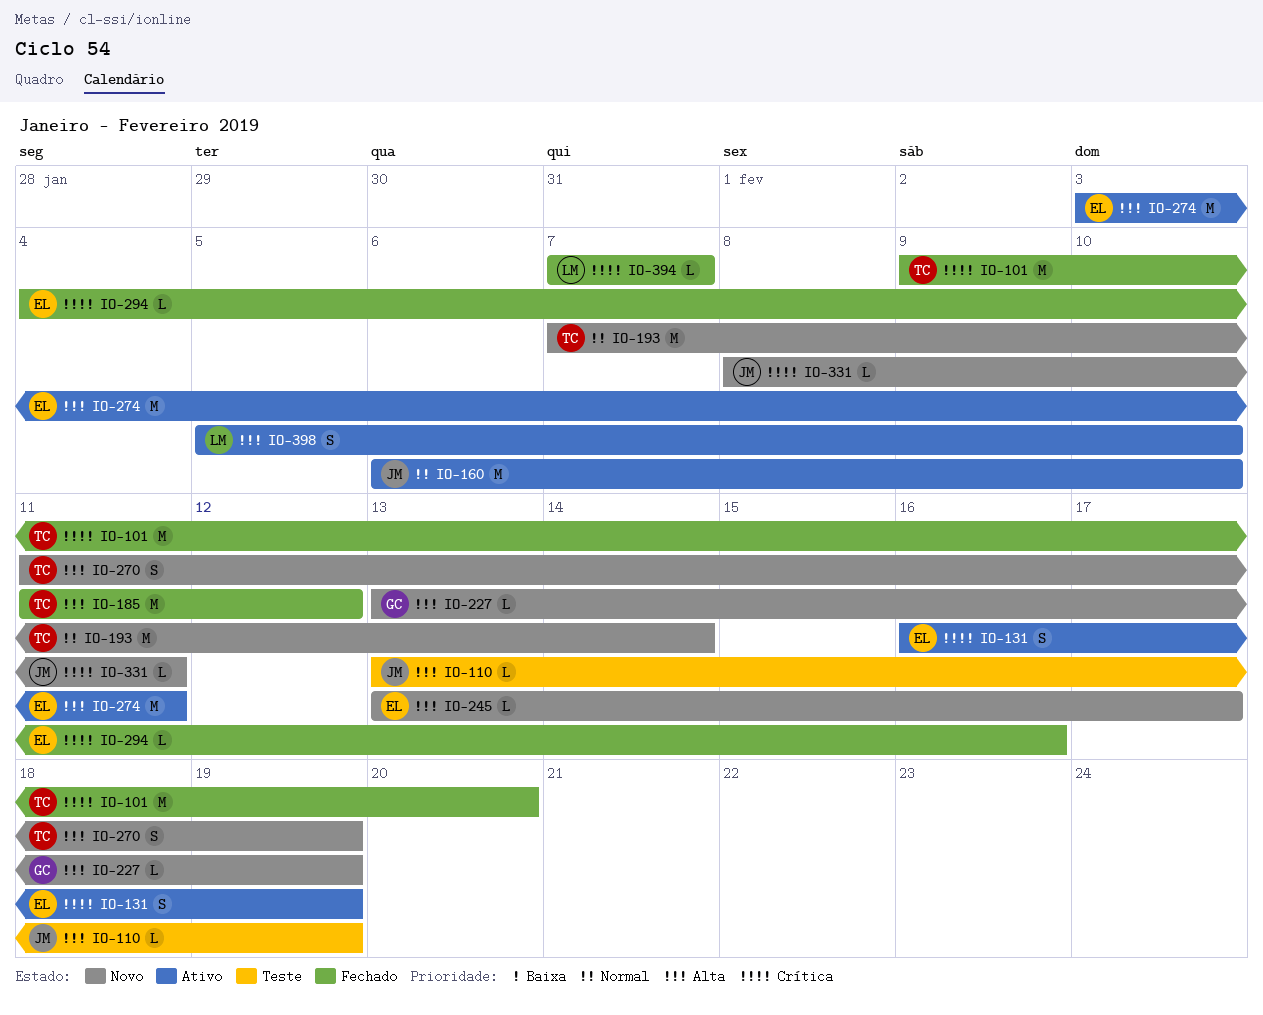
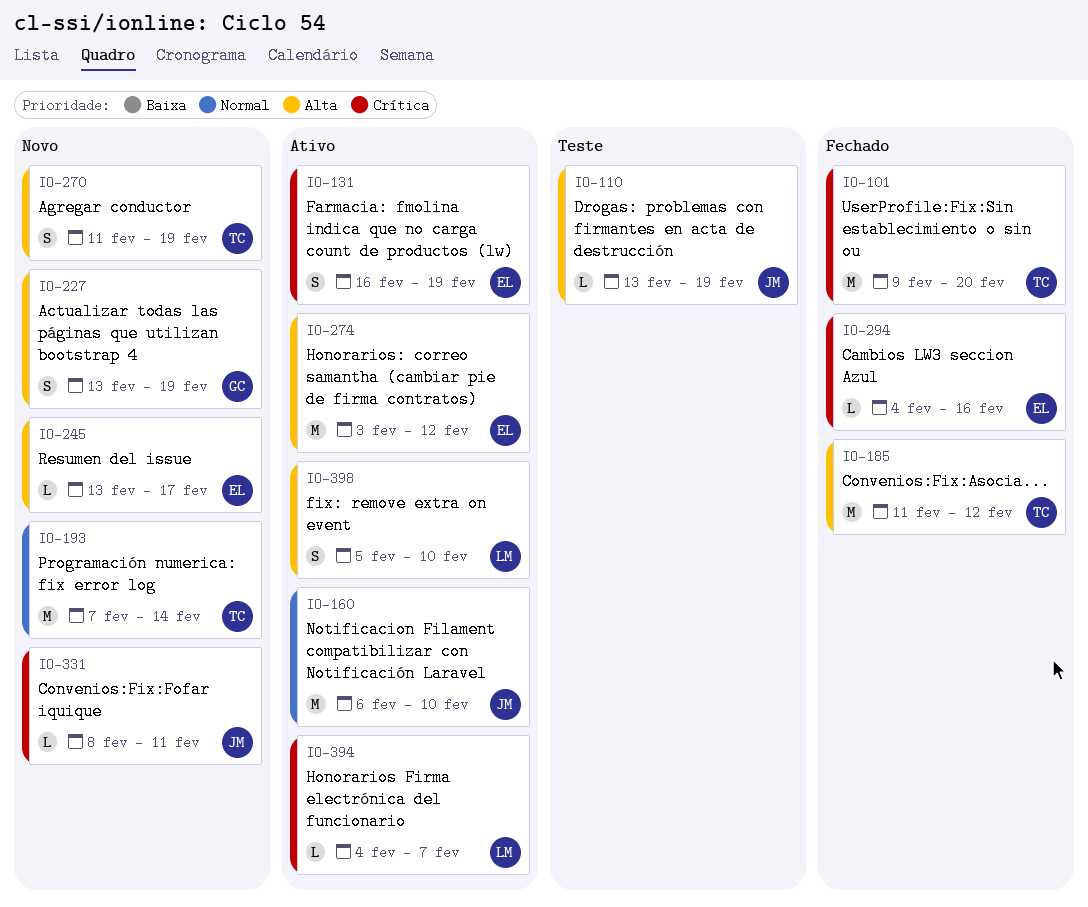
IO-227, estimate: L -> S
IO-274, due: Feb 11 -> Feb 12
IO-394, status: Fechado -> Ativo
IO-394, start: Feb 7 -> Feb 4

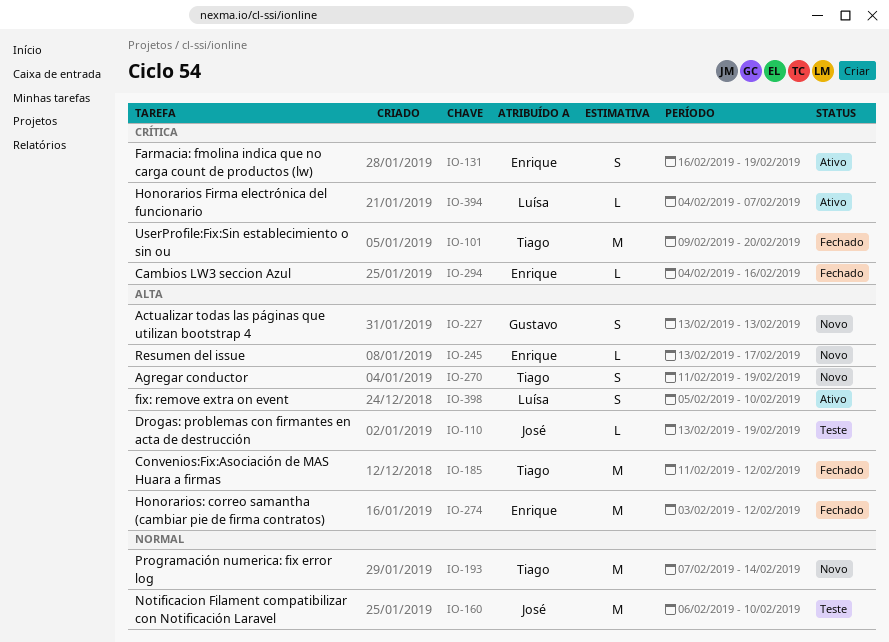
IO-160, status: Ativo -> Teste
IO-227, due: Feb 19 -> Feb 13
IO-274, status: Ativo -> Fechado
IO-331: present -> none

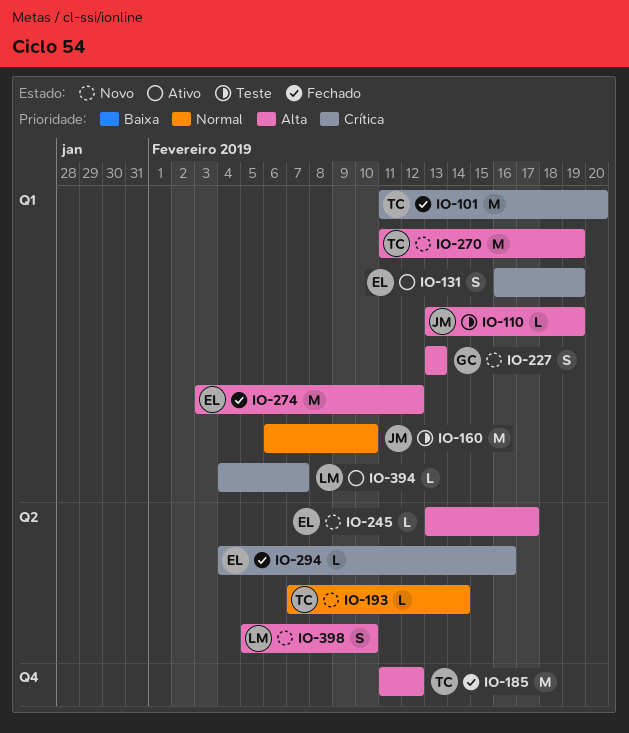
IO-101, start: Feb 9 -> Feb 11
IO-193, estimate: M -> L
IO-270, estimate: S -> M
IO-398, status: Ativo -> Novo

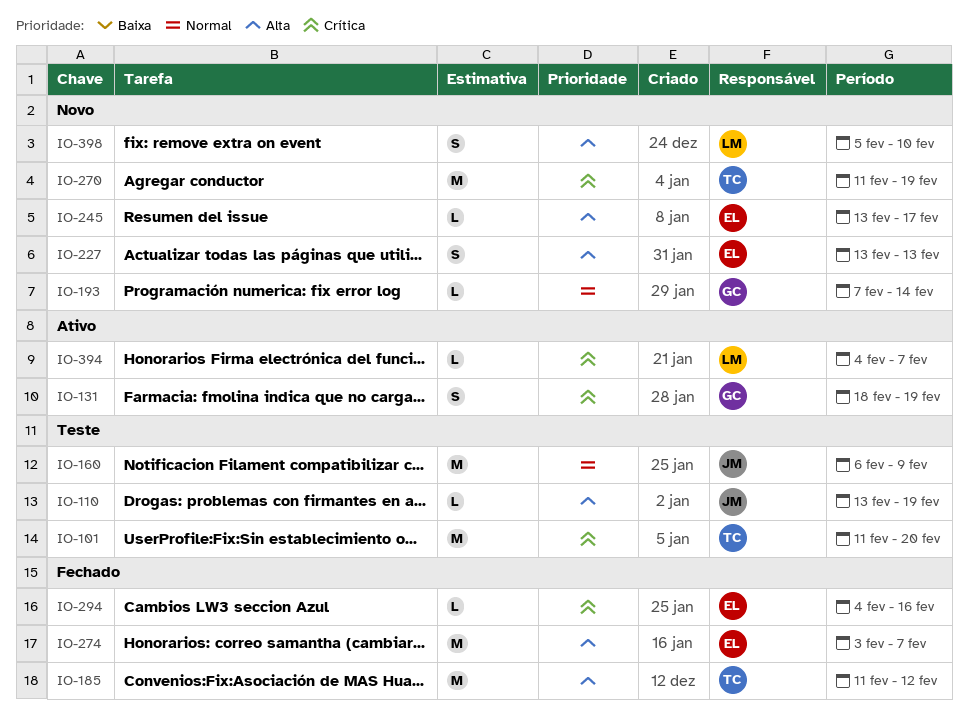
IO-101, status: Fechado -> Teste
IO-131, owner: EL -> GC
IO-131, start: Feb 16 -> Feb 18
IO-160, due: Feb 10 -> Feb 9
IO-193, owner: TC -> GC
IO-227, owner: GC -> EL
IO-270, priority: Alta -> Crítica
IO-274, due: Feb 12 -> Feb 7

